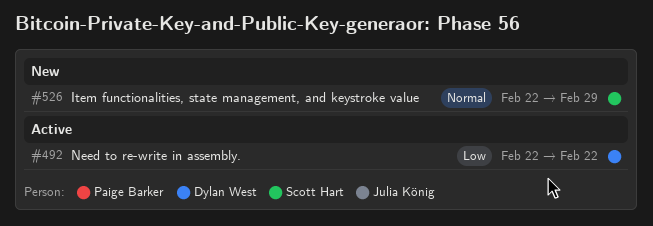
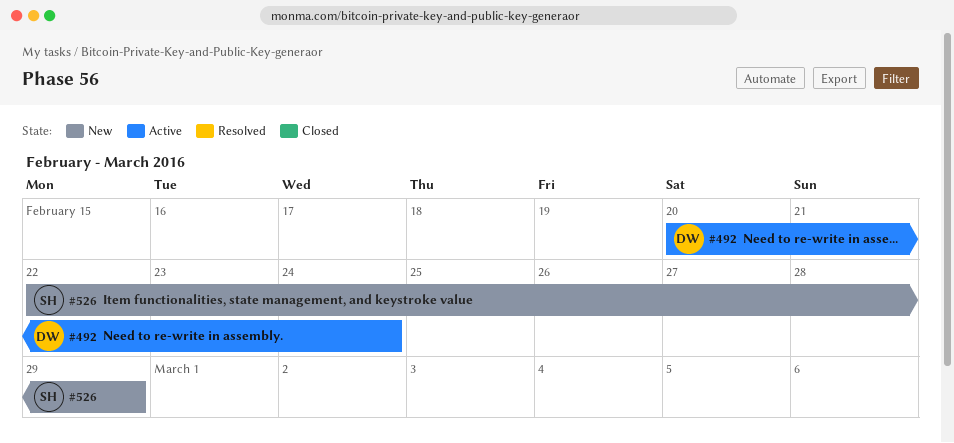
#492, start: Feb 22 -> Feb 20
#492, due: Feb 22 -> Feb 24

